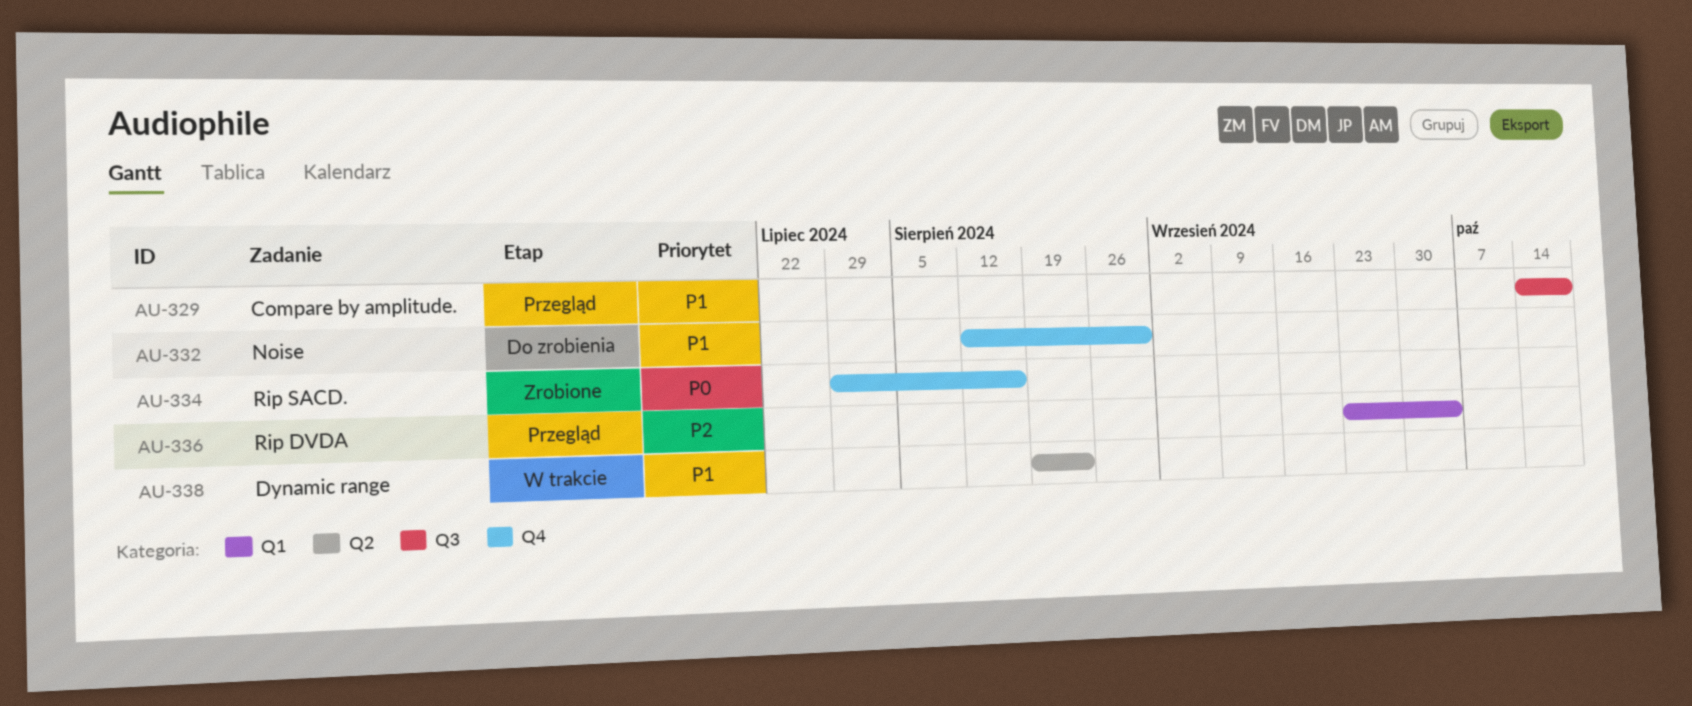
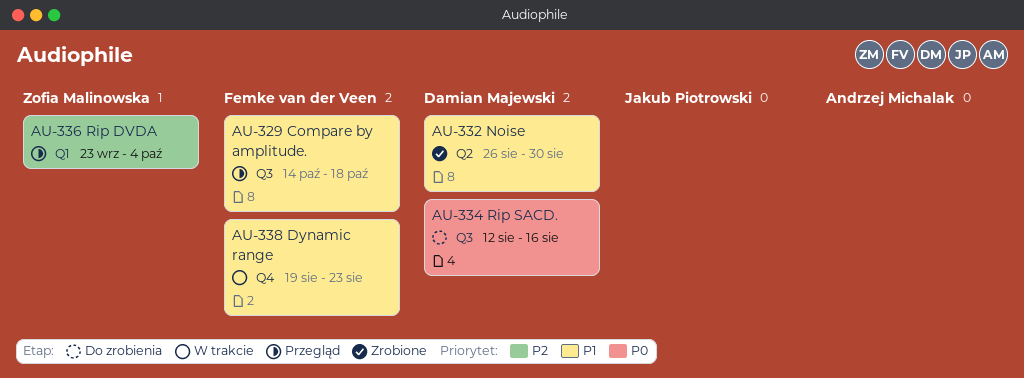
AU-332, status: Do zrobienia -> Zrobione
AU-332, label: Q4 -> Q2
AU-332, start: Aug 12 -> Aug 26
AU-334, status: Zrobione -> Do zrobienia
AU-334, label: Q4 -> Q3
AU-334, start: Jul 29 -> Aug 12
AU-338, label: Q2 -> Q4

